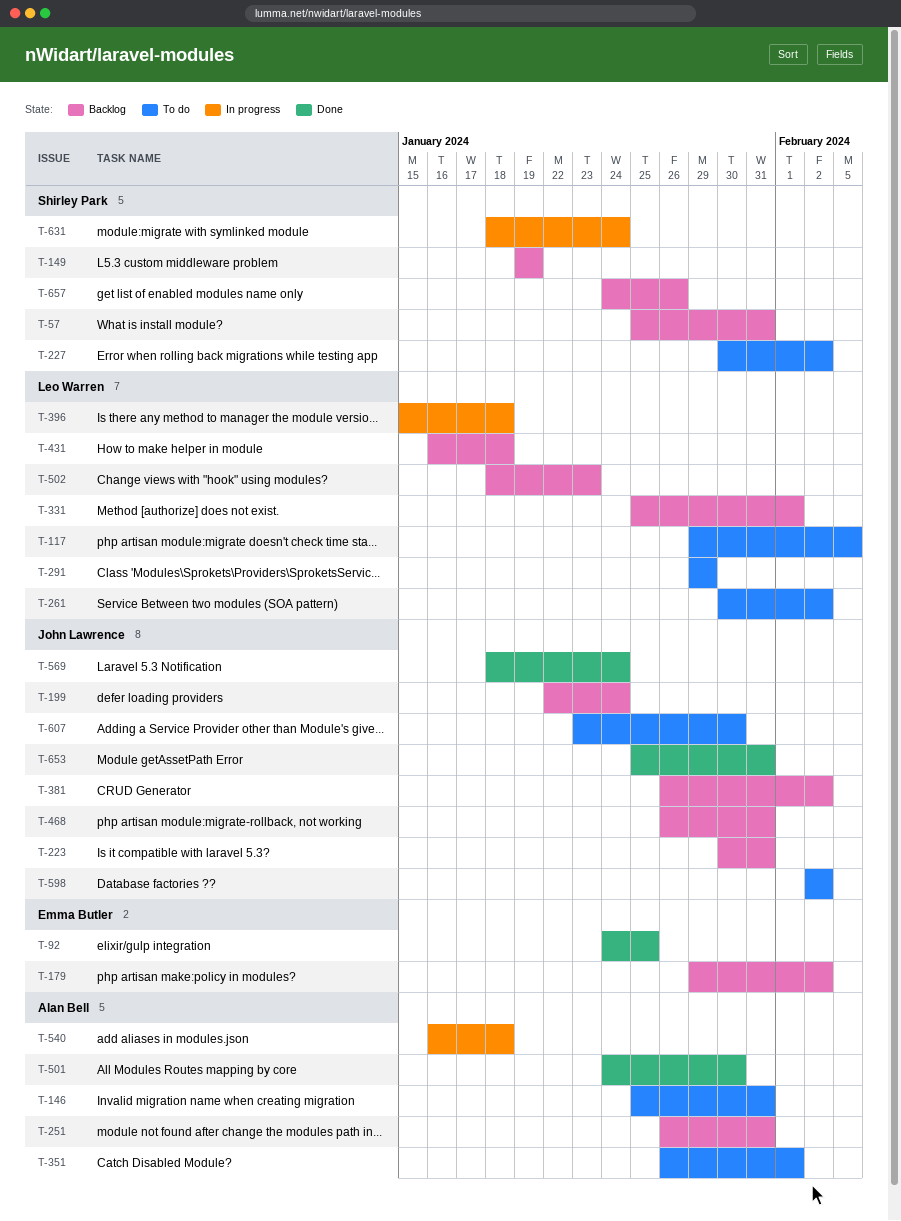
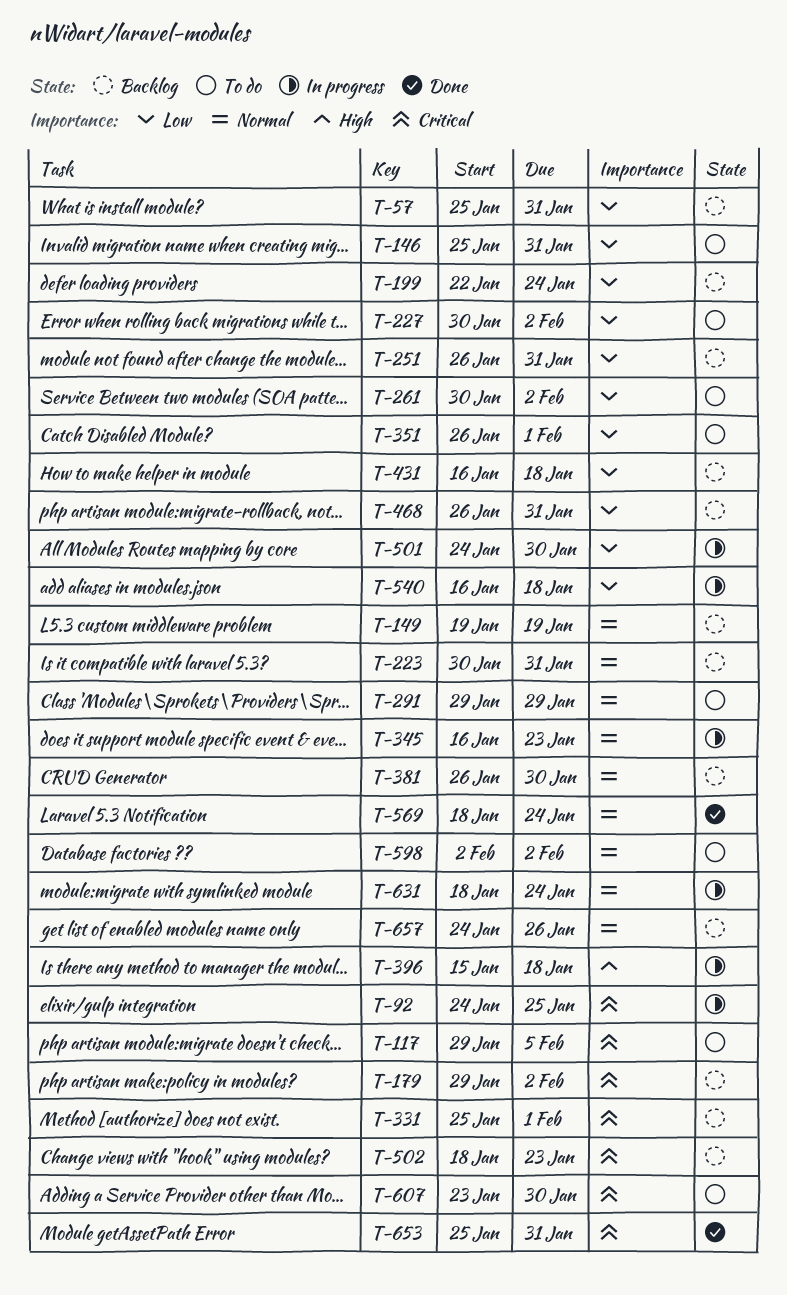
T-92, status: Done -> In progress
T-345: none -> present
T-381, due: Feb 2 -> Jan 30
T-501, status: Done -> In progress

